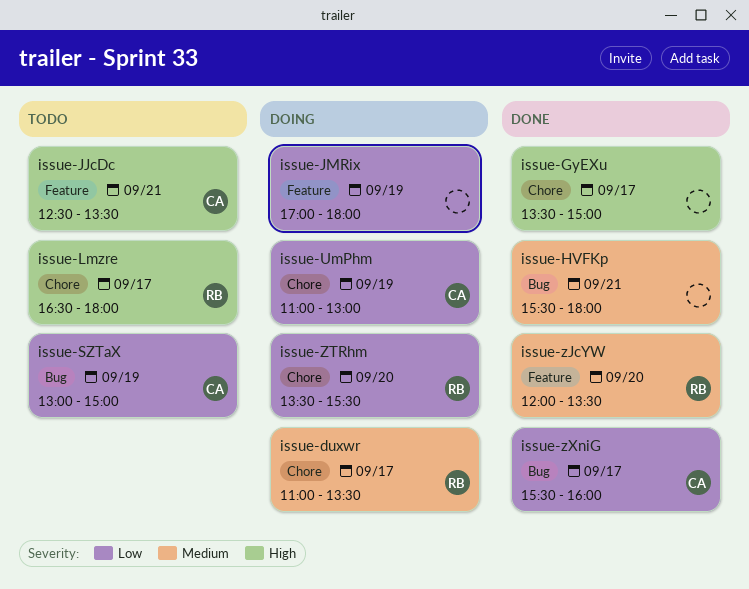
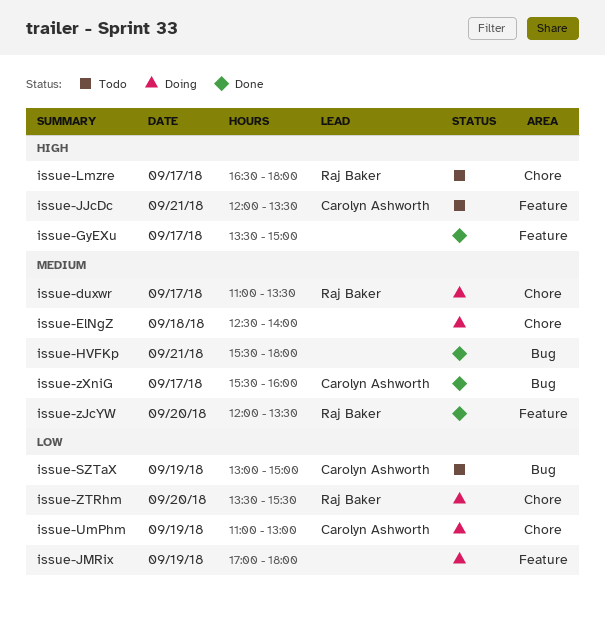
issue-ElNgZ: none -> present
issue-GyEXu, label: Chore -> Feature
issue-JJcDc, begins: 12:30 -> 12:00
issue-zXniG, priority: Low -> Medium

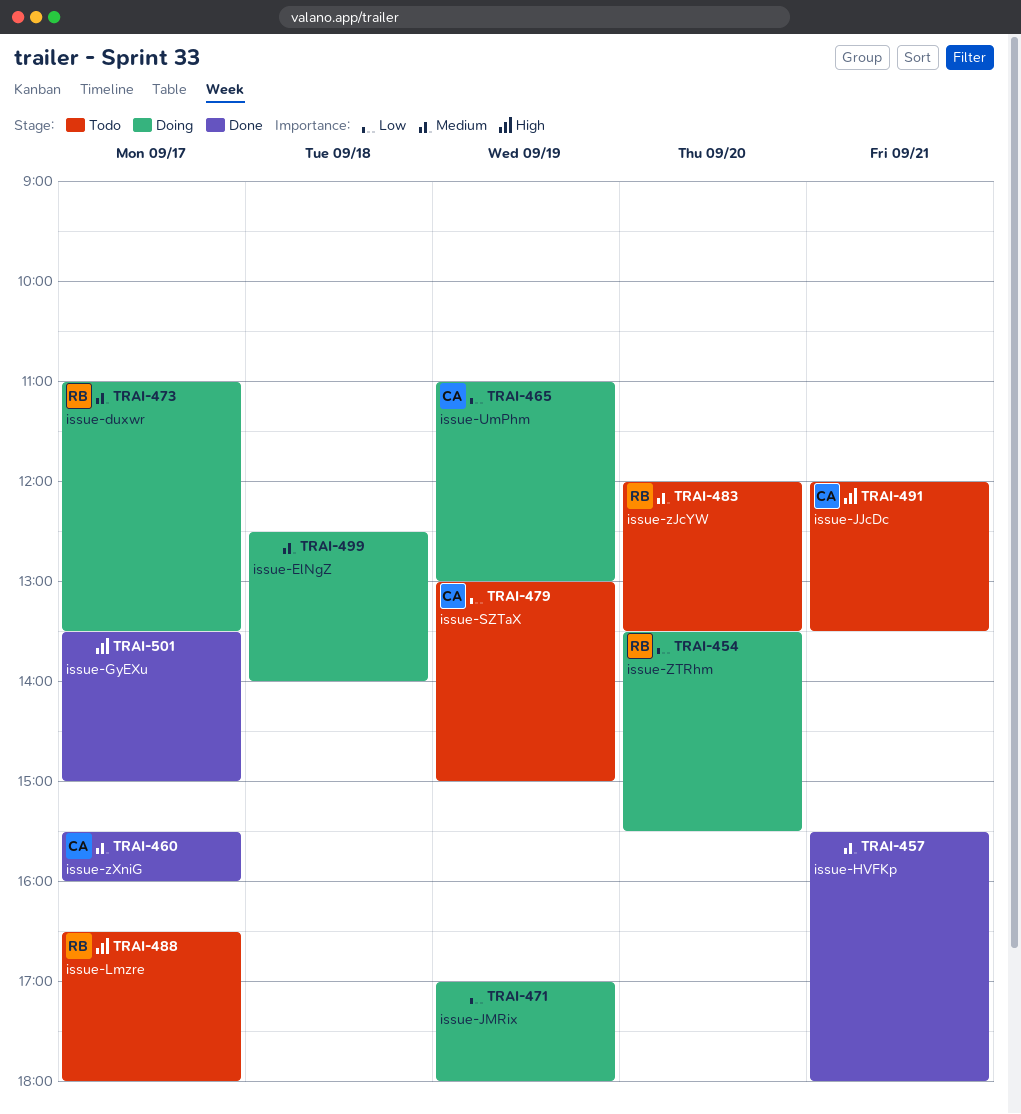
issue-zJcYW, status: Done -> Todo

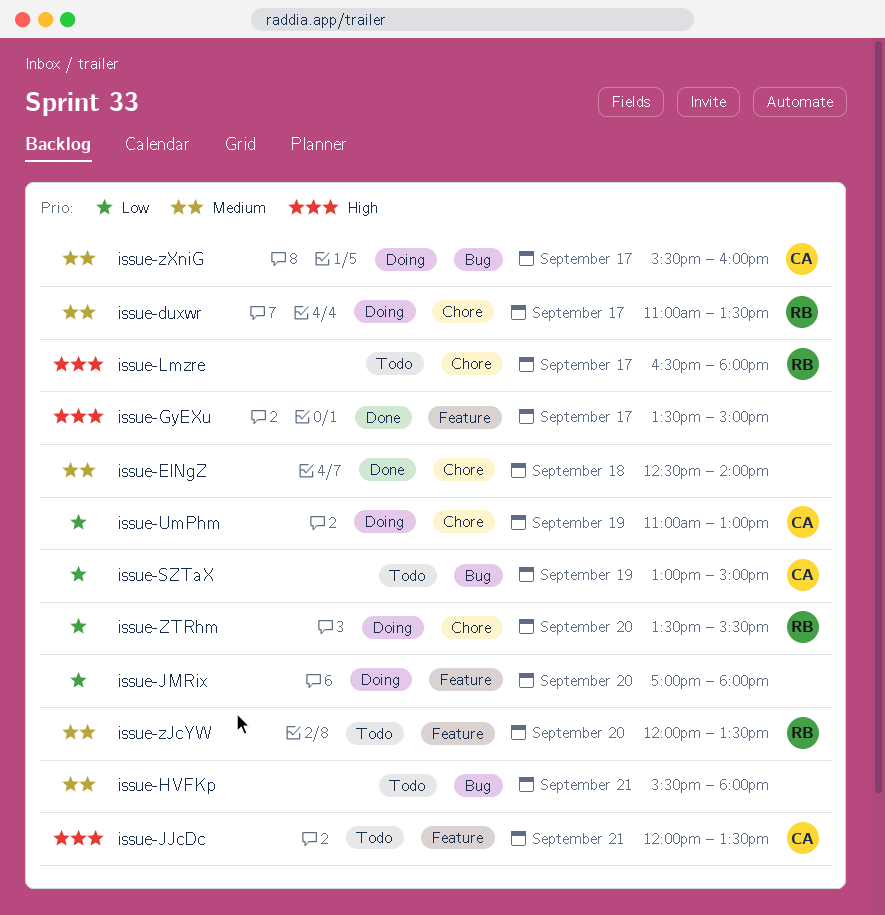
issue-ElNgZ, status: Doing -> Done
issue-HVFKp, status: Done -> Todo
issue-JMRix, day: Sep 19 -> Sep 20
issue-zXniG, status: Done -> Doing

